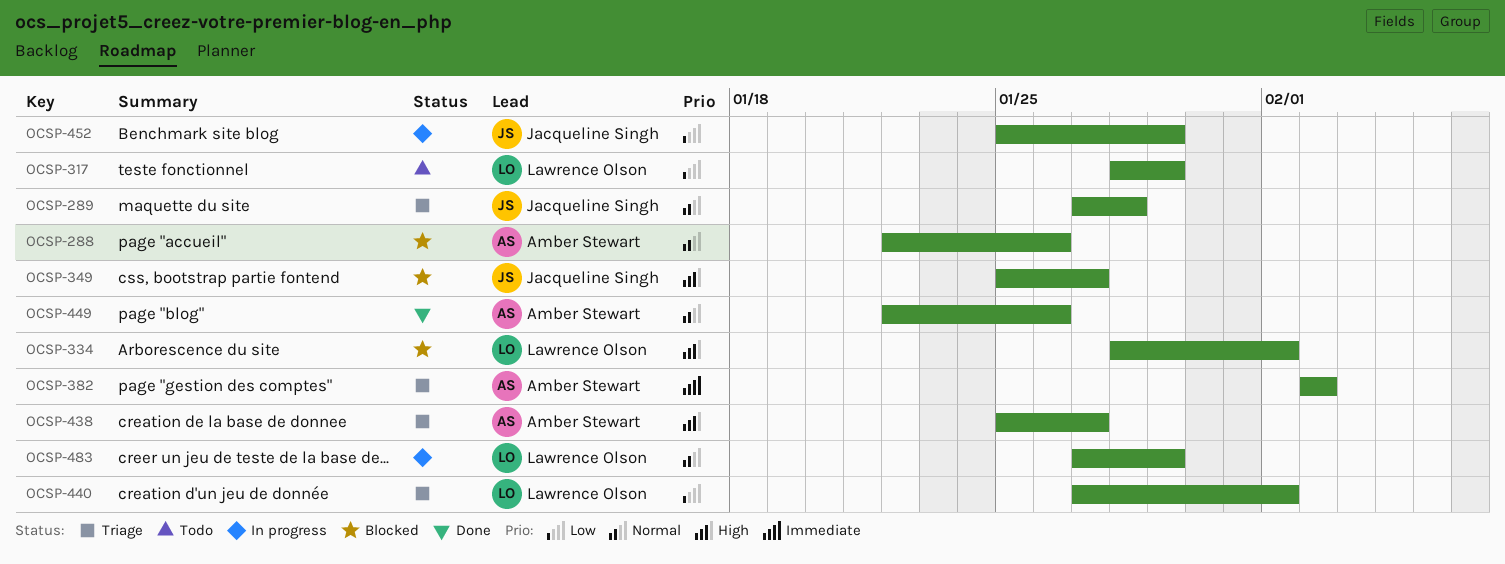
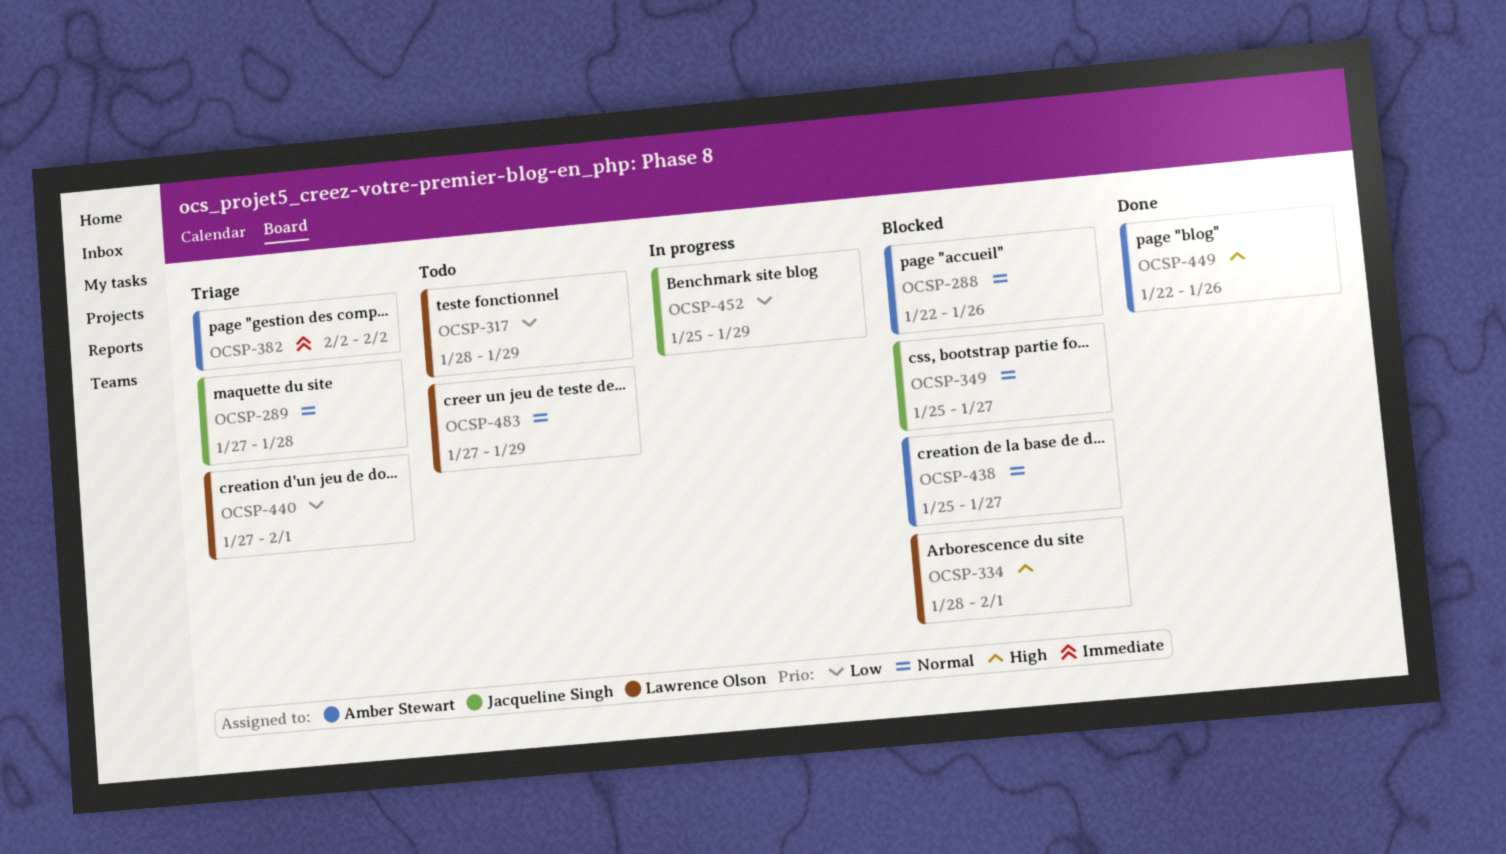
OCSP-349, priority: High -> Normal
OCSP-438, status: Triage -> Blocked
OCSP-438, priority: High -> Normal
OCSP-449, priority: Normal -> High
OCSP-483, status: In progress -> Todo

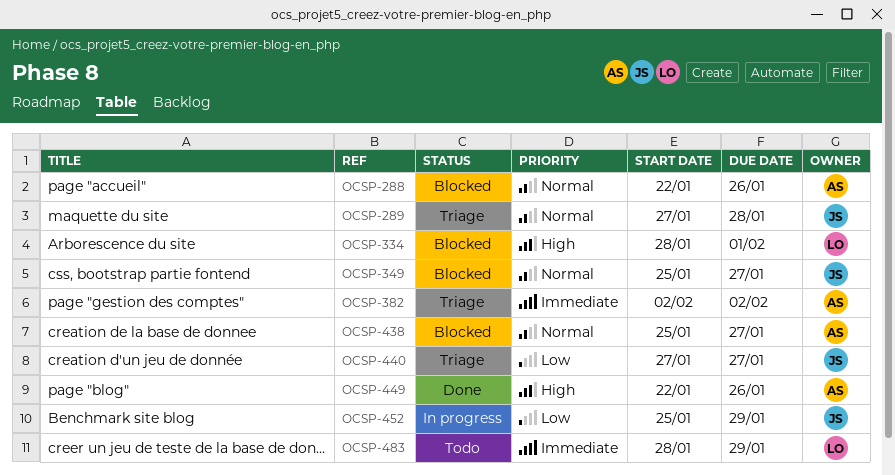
OCSP-317: present -> none
OCSP-440, owner: Lawrence Olson -> Jacqueline Singh
OCSP-440, due: Feb 1 -> Jan 27
OCSP-483, priority: Normal -> Immediate
OCSP-483, start: Jan 27 -> Jan 28

